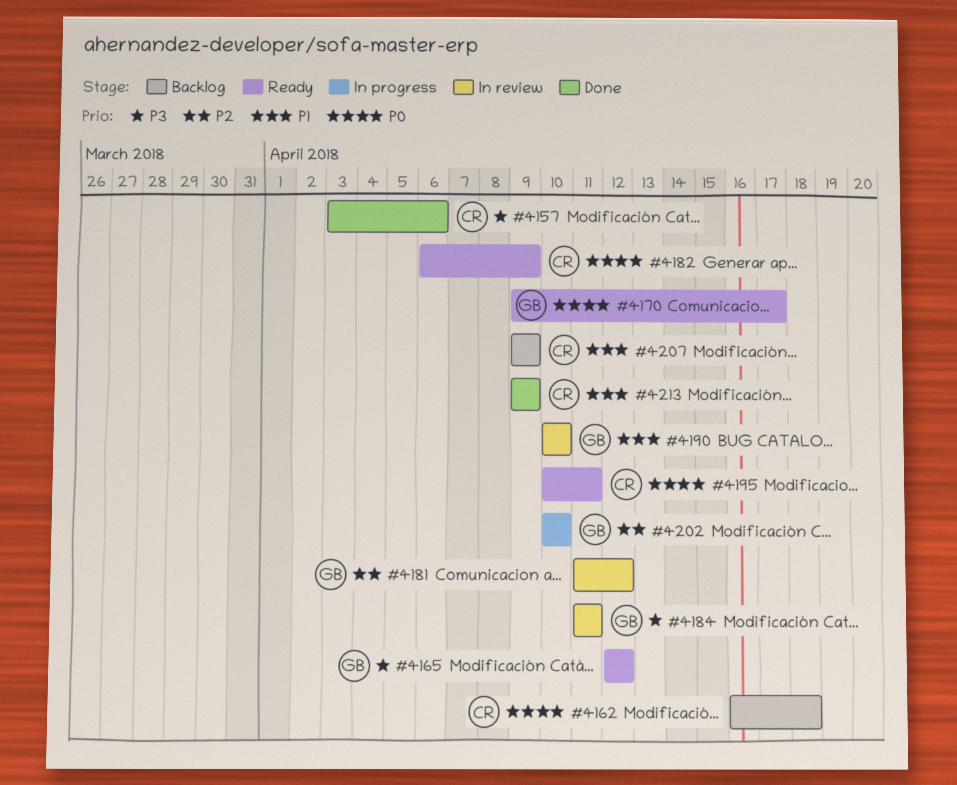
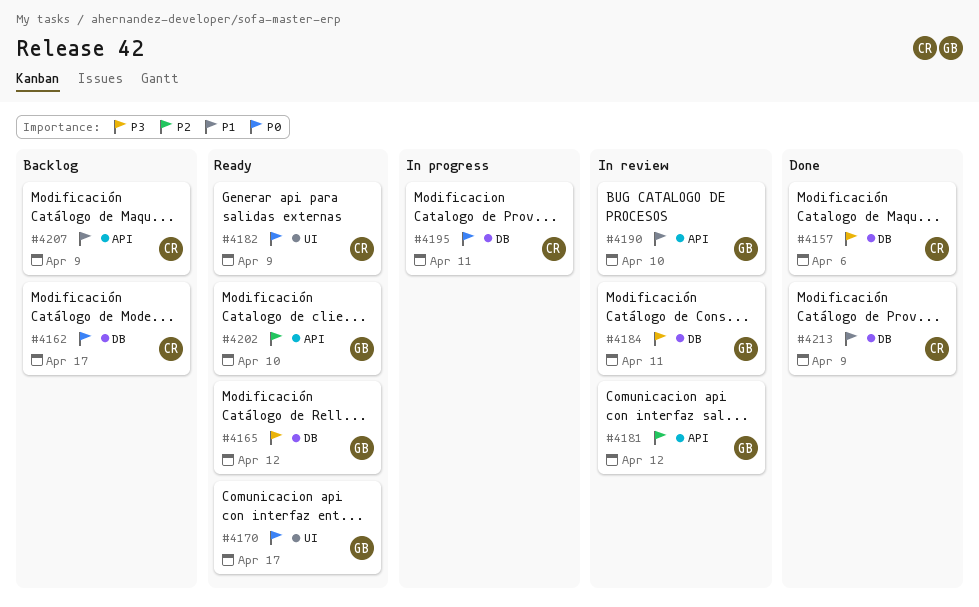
#4162, due: Apr 18 -> Apr 17
#4195, status: Ready -> In progress
#4202, status: In progress -> Ready

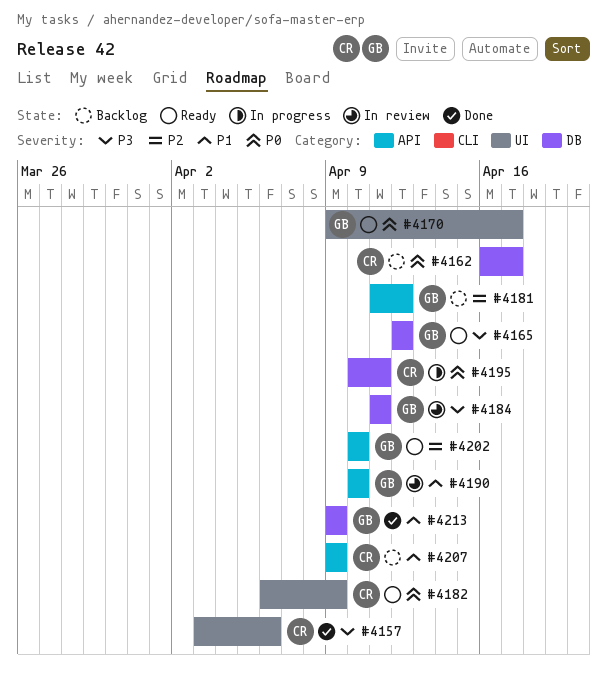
#4157, label: DB -> UI
#4181, status: In review -> Backlog
#4213, owner: CR -> GB

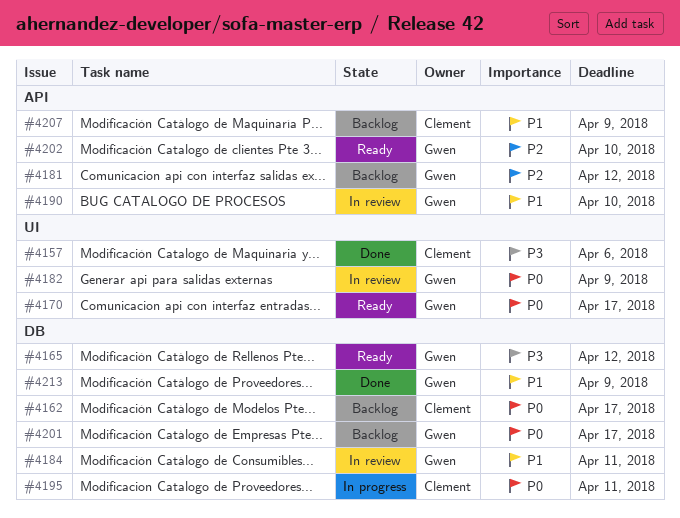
#4182, status: Ready -> In review
#4182, owner: Clément -> Gwen
#4184, priority: P3 -> P1
#4201: none -> present

